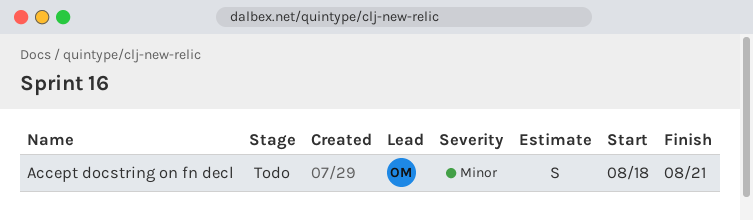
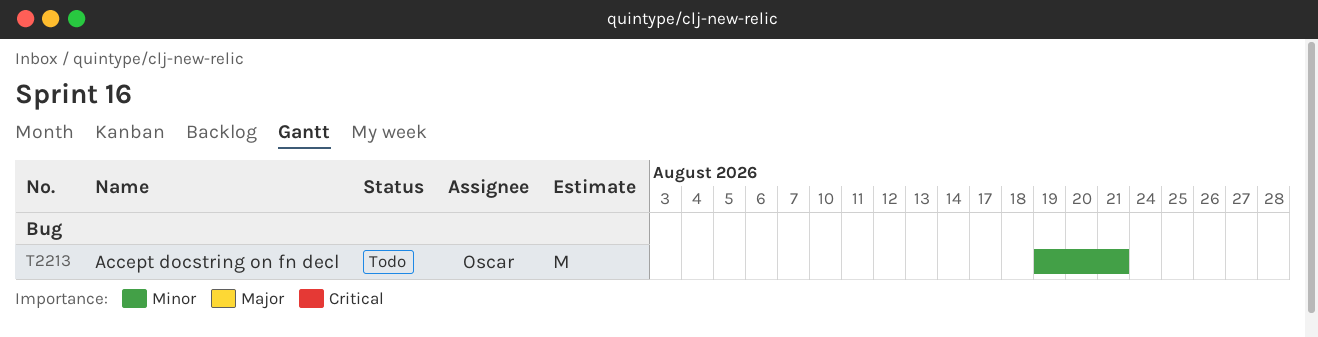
Accept docstring on fn decl, estimate: S -> M
Accept docstring on fn decl, start: Aug 18 -> Aug 19

